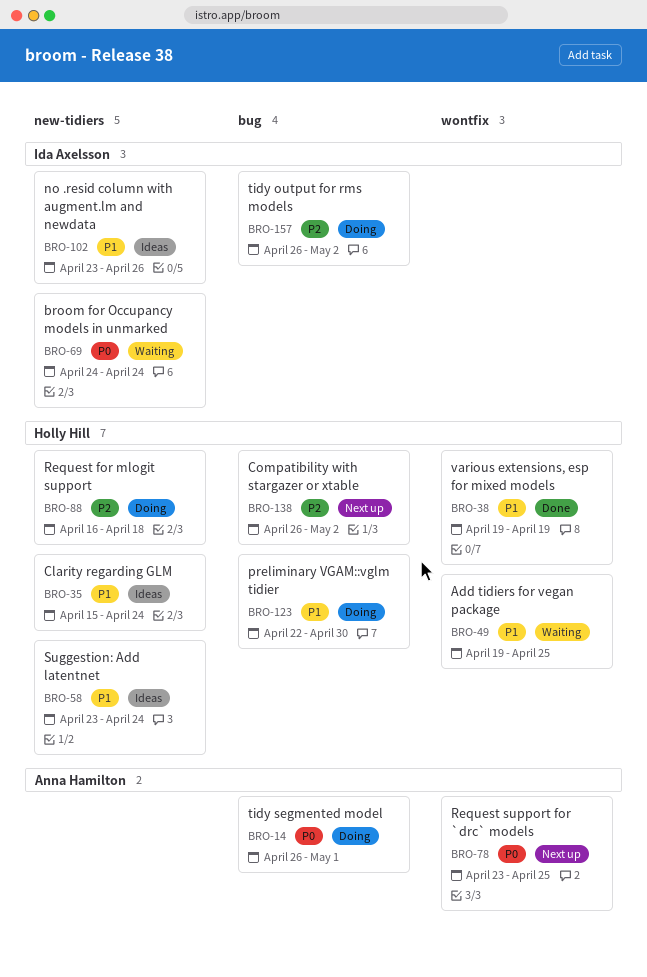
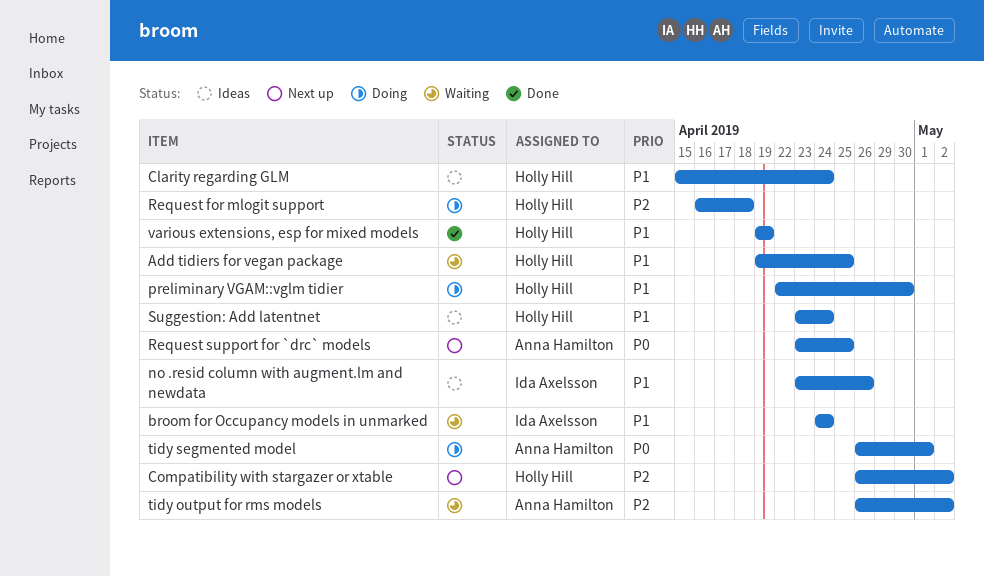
broom for Occupancy models in unmarked, priority: P0 -> P1
tidy output for rms models, status: Doing -> Waiting
tidy output for rms models, owner: Ida Axelsson -> Anna Hamilton

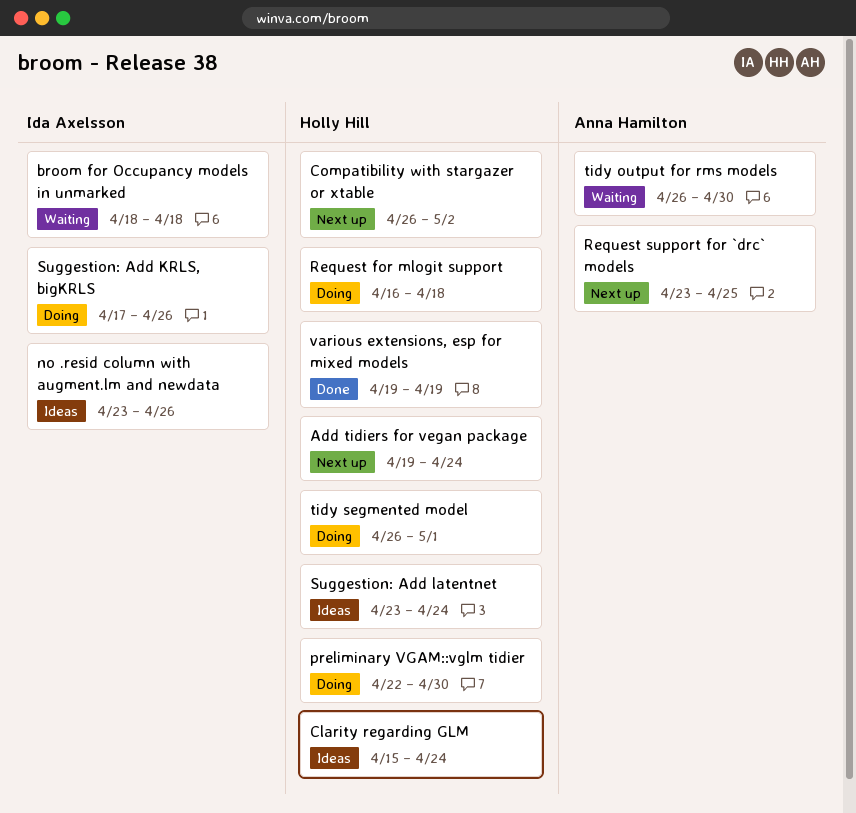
Add tidiers for vegan package, status: Waiting -> Next up
Add tidiers for vegan package, due: Apr 25 -> Apr 24
broom for Occupancy models in unmarked, start: Apr 24 -> Apr 18
broom for Occupancy models in unmarked, due: Apr 24 -> Apr 18
Suggestion: Add KRLS, bigKRLS: none -> present
tidy output for rms models, due: May 2 -> Apr 30
tidy segmented model, owner: Anna Hamilton -> Holly Hill

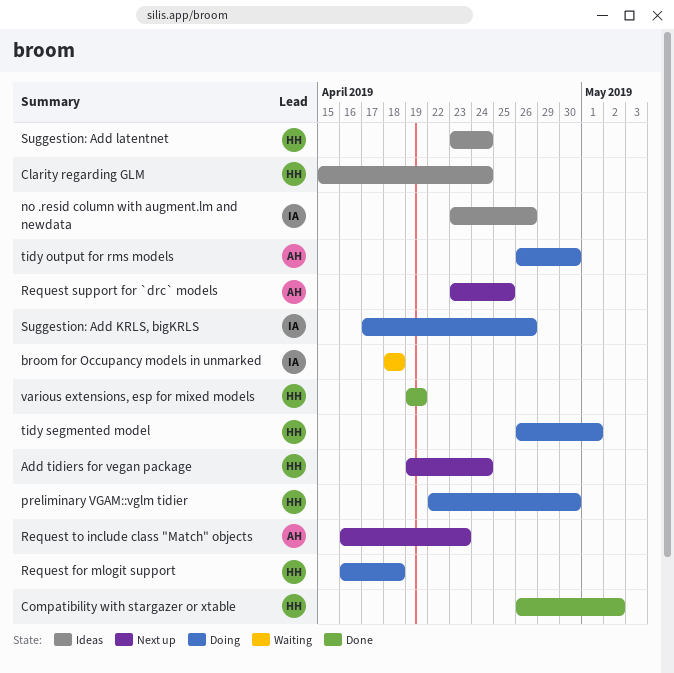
Compatibility with stargazer or xtable, status: Next up -> Done
Request to include class "Match" objects: none -> present
tidy output for rms models, status: Waiting -> Doing

